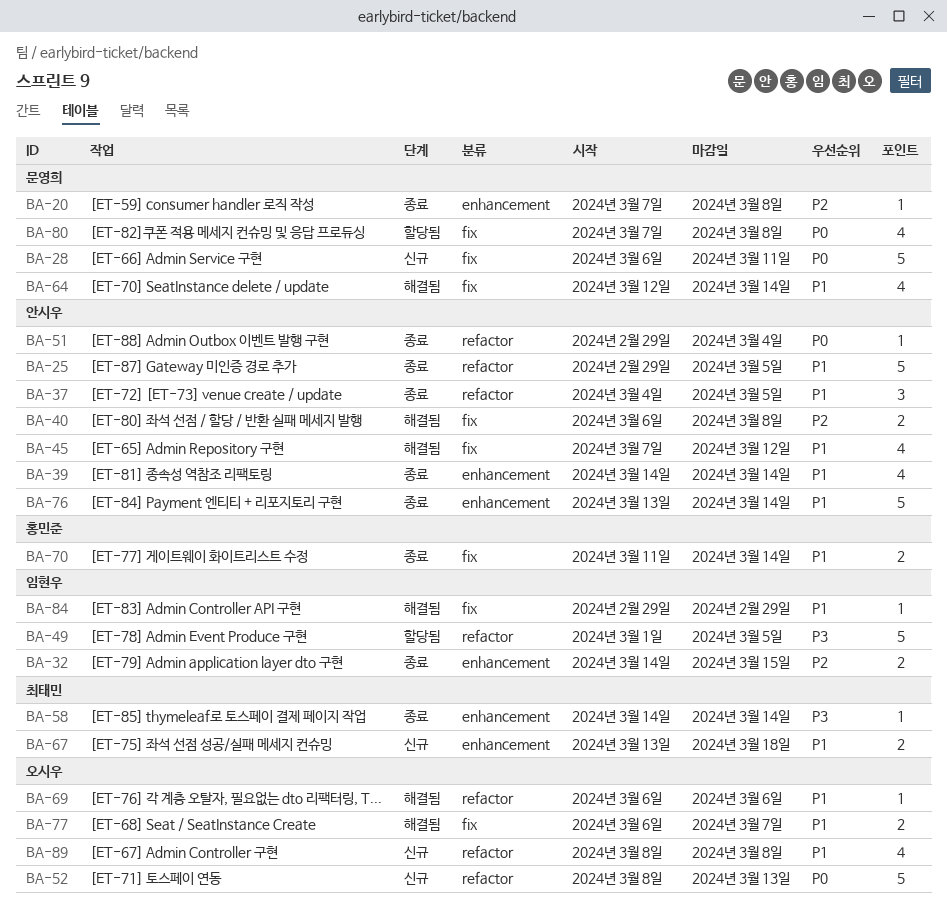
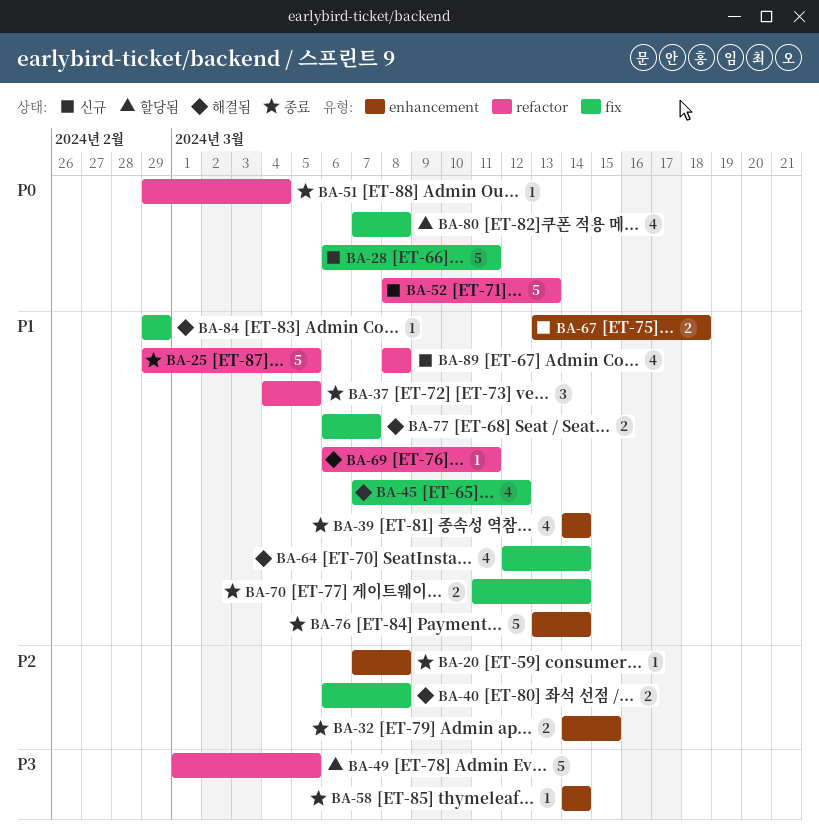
BA-69, due: Mar 6 -> Mar 11

